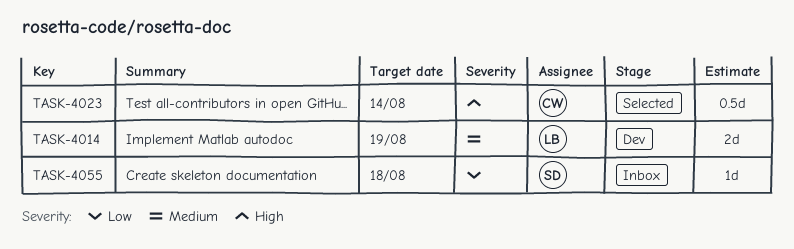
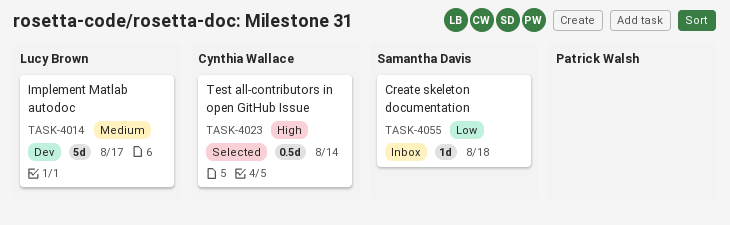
TASK-4014, estimate: 2d -> 5d
TASK-4014, due: Aug 19 -> Aug 17

